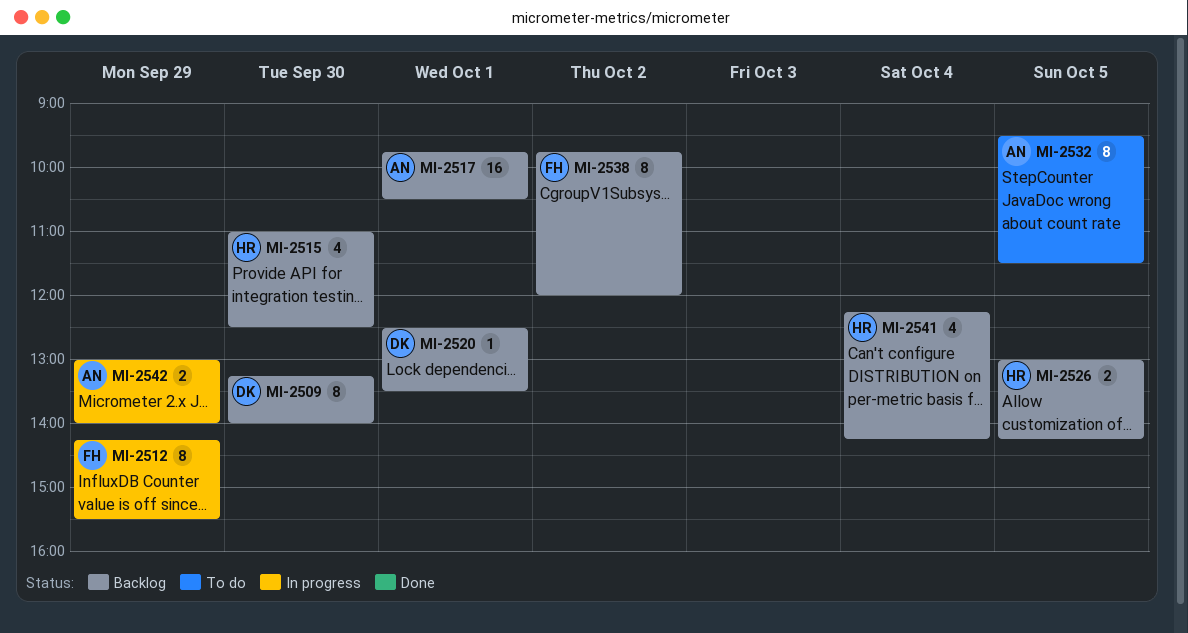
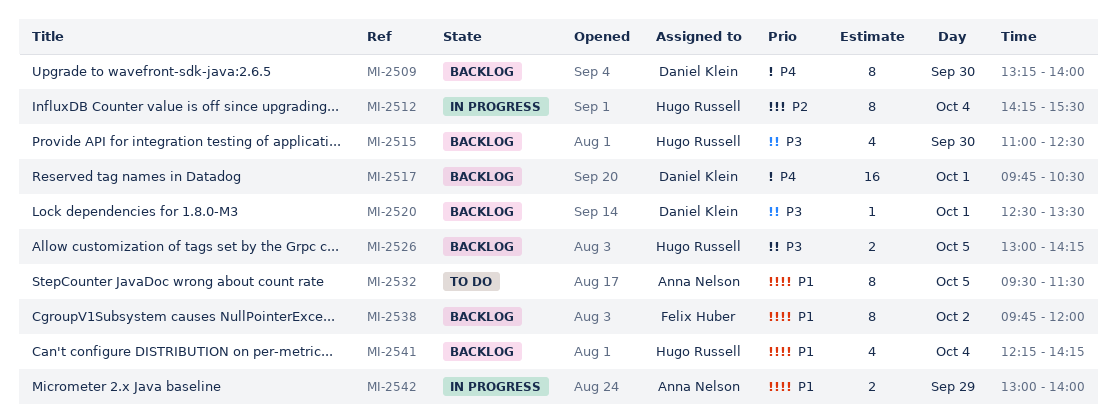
MI-2512, owner: Felix Huber -> Hugo Russell
MI-2512, day: Sep 29 -> Oct 4
MI-2517, owner: Anna Nelson -> Daniel Klein

